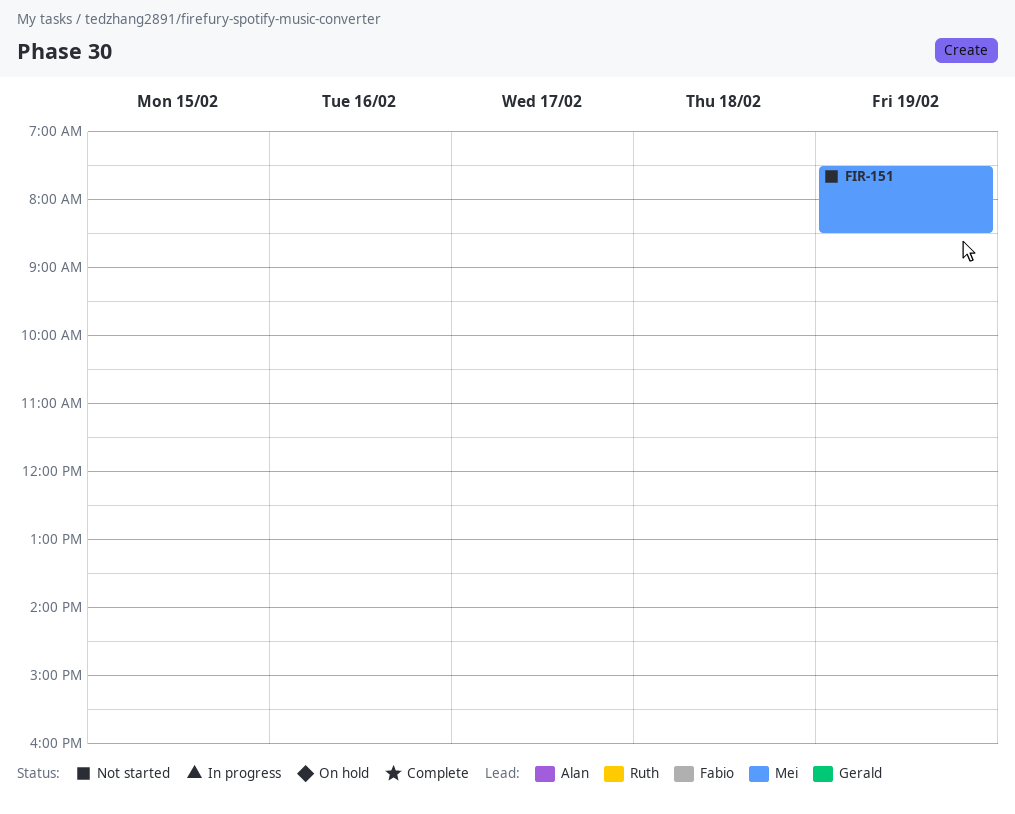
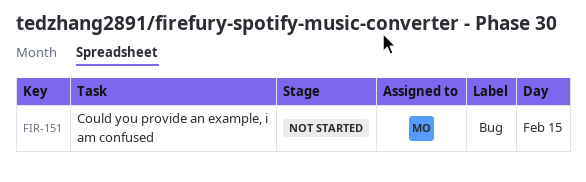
FIR-151, day: Feb 19 -> Feb 15

